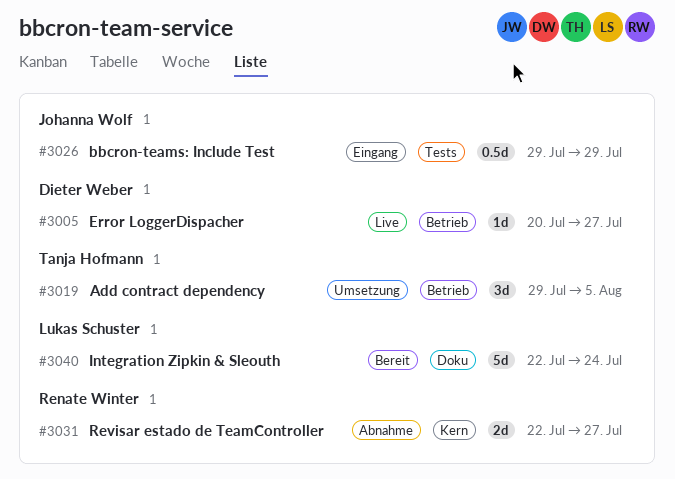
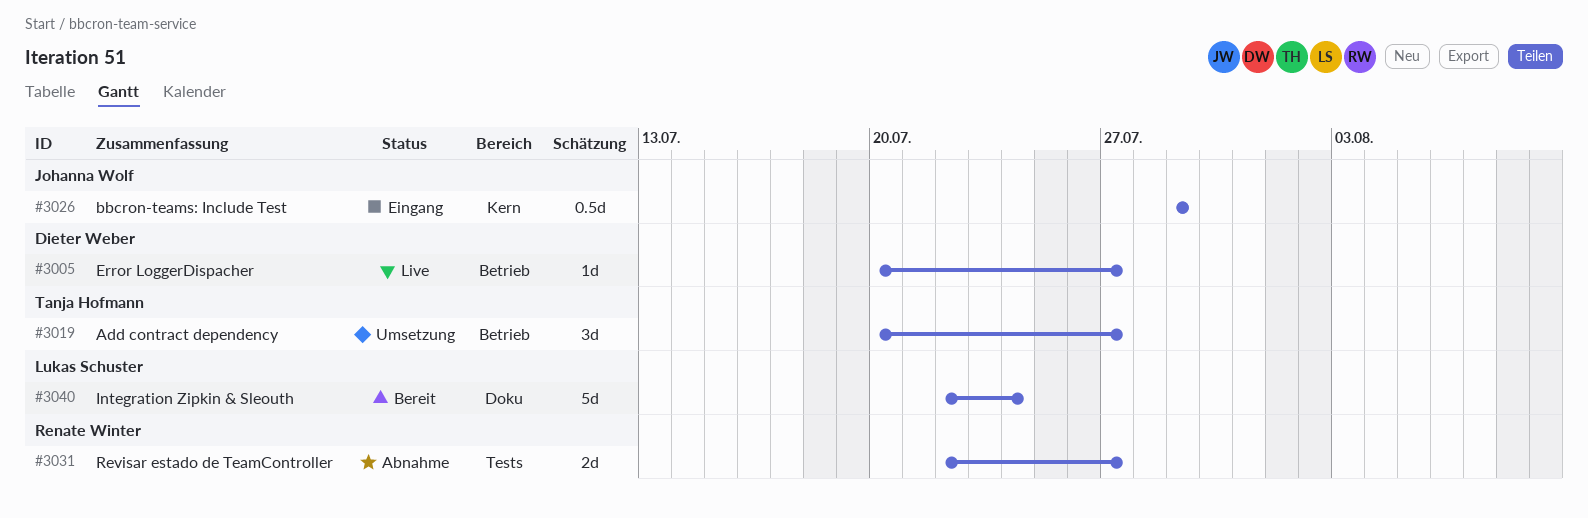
#3019, start: Jul 29 -> Jul 20
#3019, due: Aug 5 -> Jul 27
#3026, label: Tests -> Kern
#3031, label: Kern -> Tests

